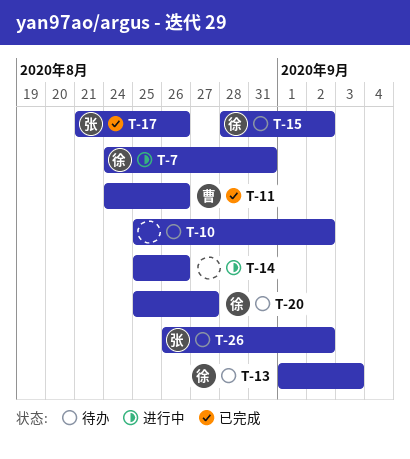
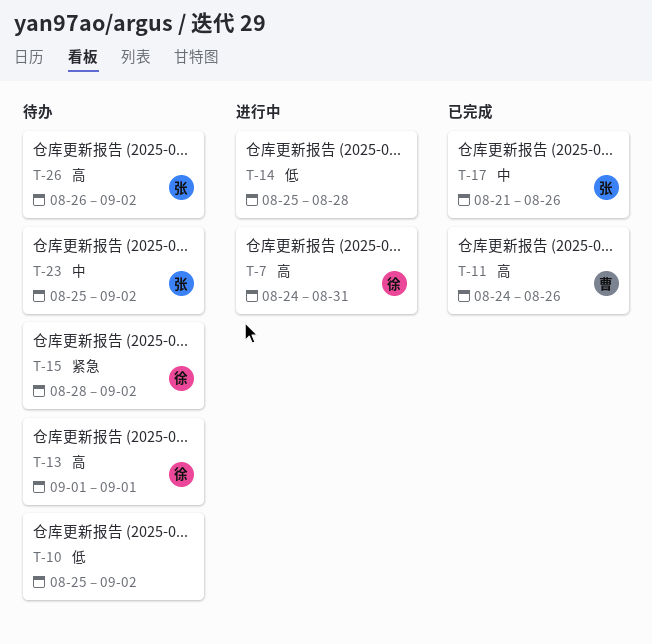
T-13, due: Sep 3 -> Sep 1
T-14, due: Aug 26 -> Aug 28
T-20: present -> none
T-23: none -> present

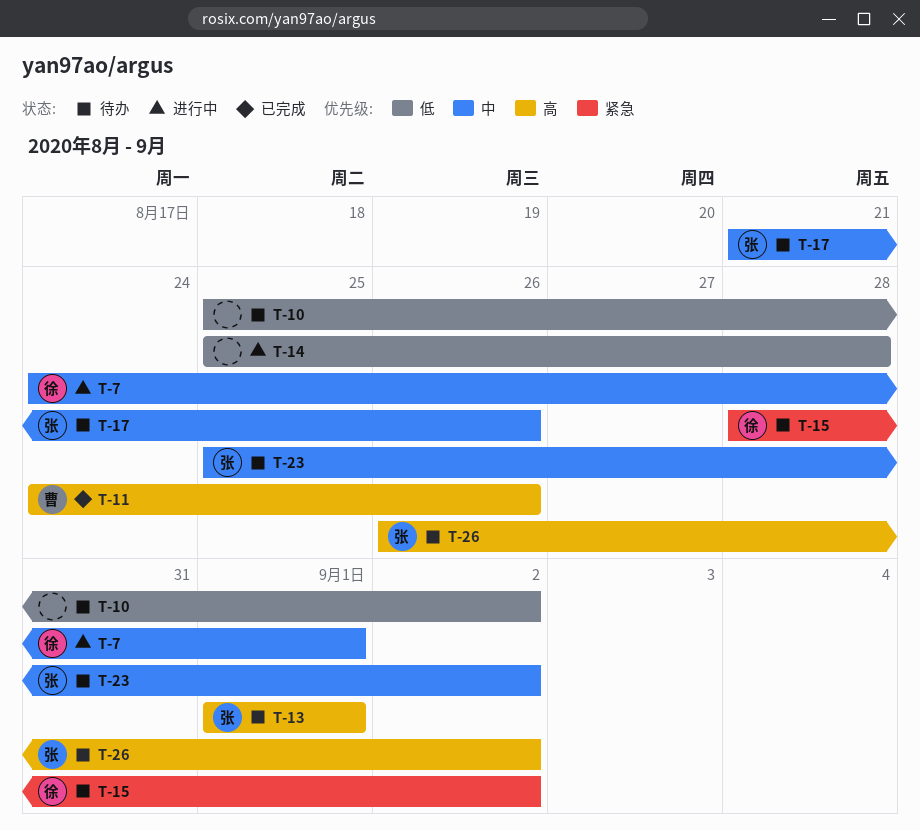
T-7, priority: 高 -> 中
T-7, due: Aug 31 -> Sep 1
T-13, owner: 徐 -> 张
T-17, status: 已完成 -> 待办

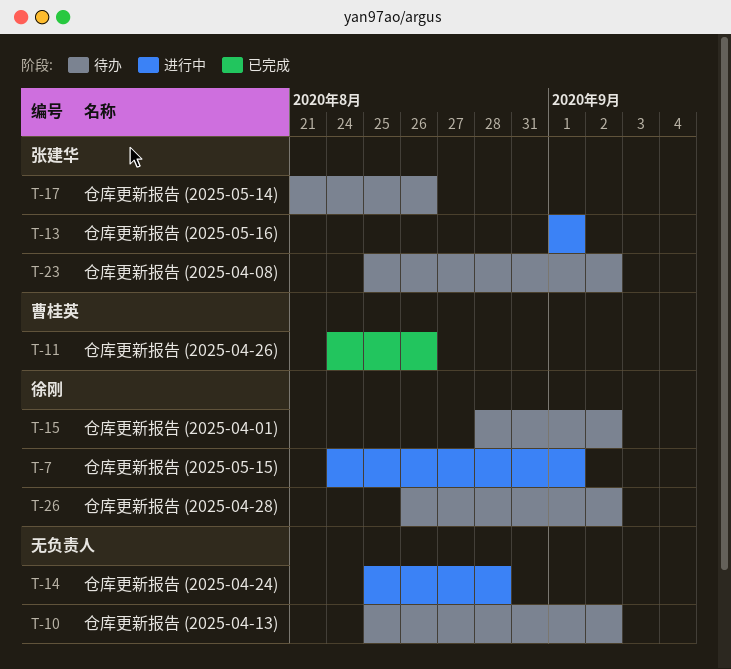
T-13, status: 待办 -> 进行中
T-26, owner: 张建华 -> 徐刚

